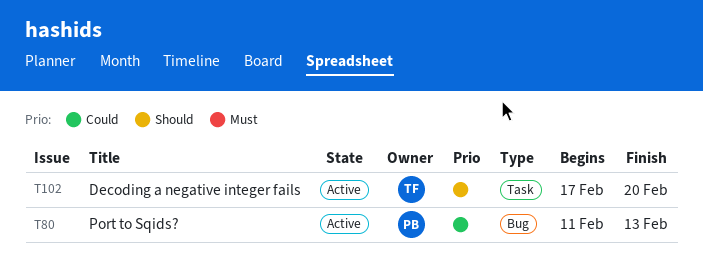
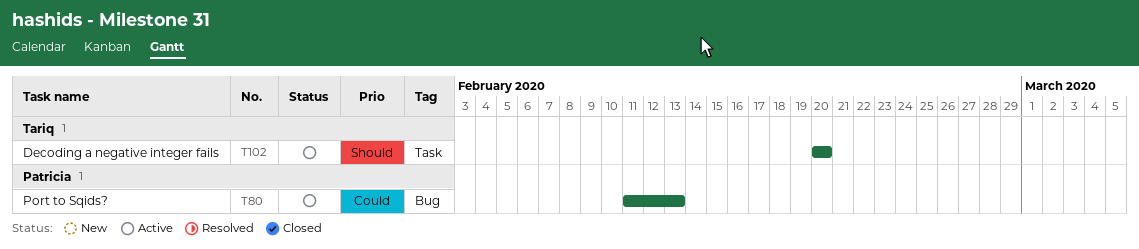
T102, start: Feb 17 -> Feb 20

